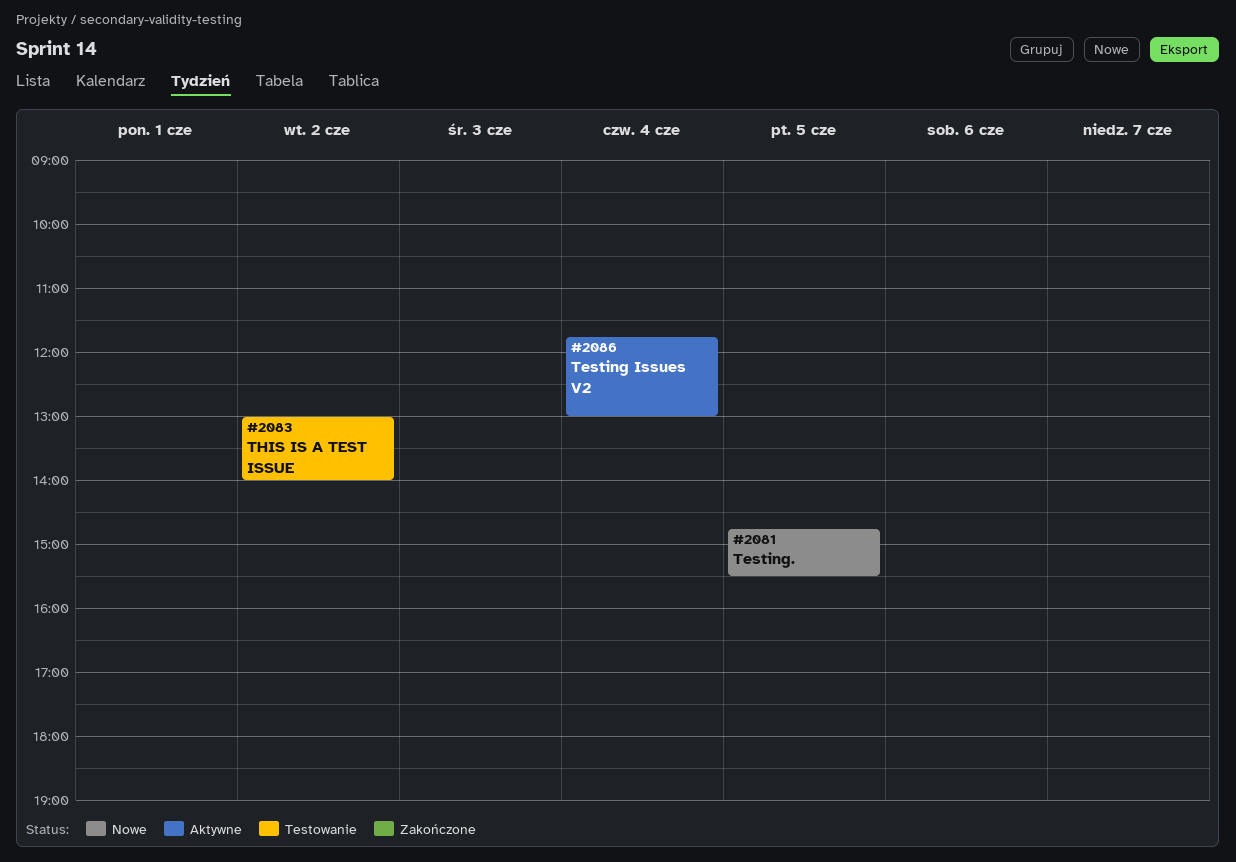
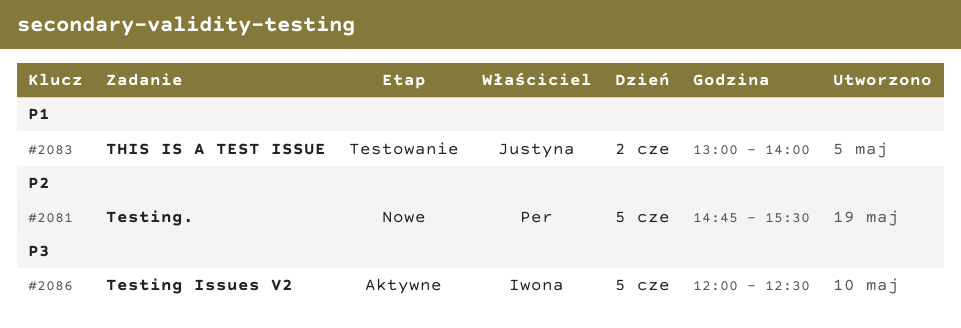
#2086, day: Jun 4 -> Jun 5
#2086, begins: 11:45 -> 12:00
#2086, ends: 13:00 -> 12:30

